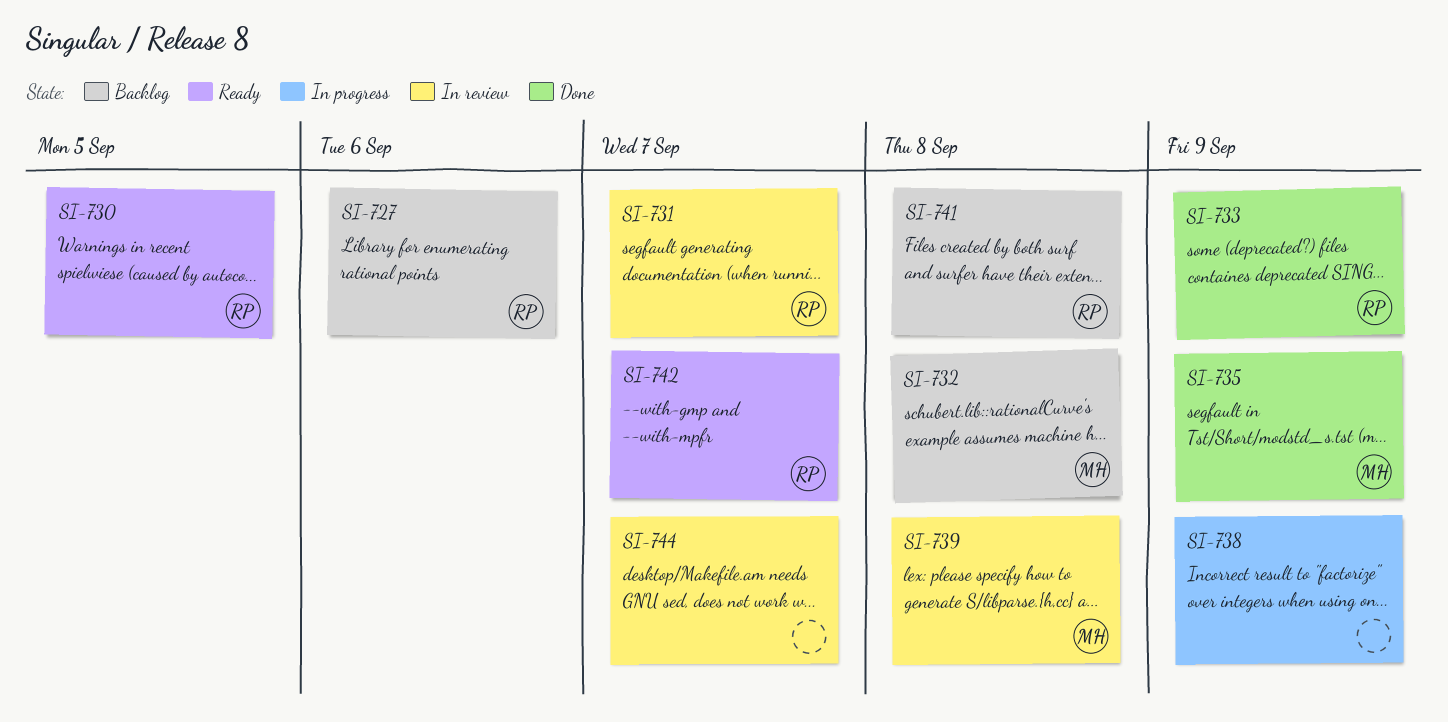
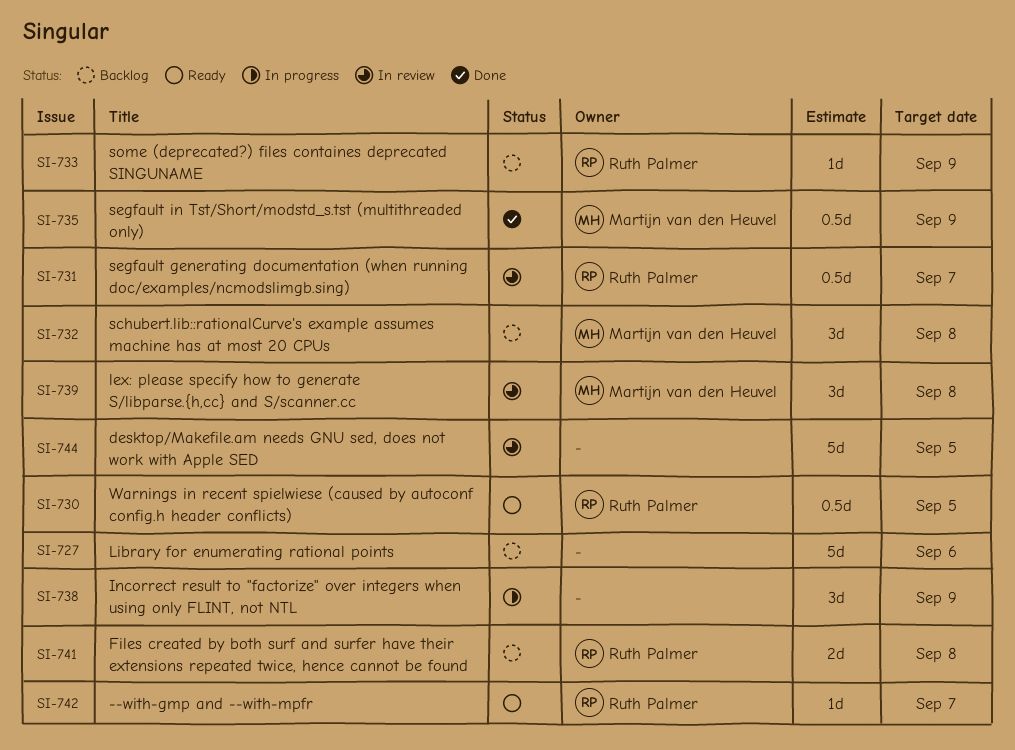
SI-727, owner: Ruth Palmer -> none
SI-733, status: Done -> Backlog
SI-744, due: Sep 7 -> Sep 5

